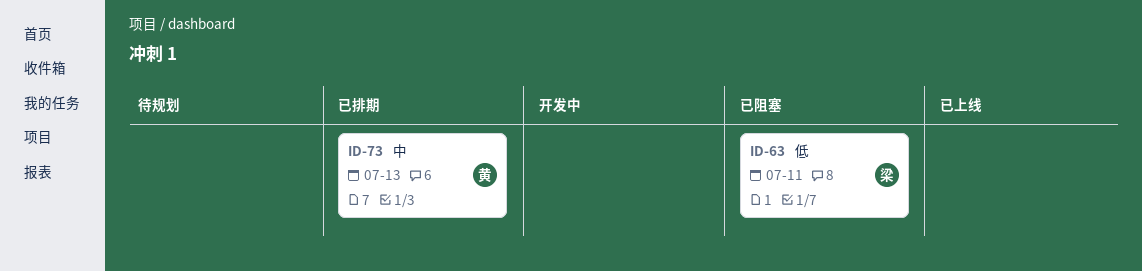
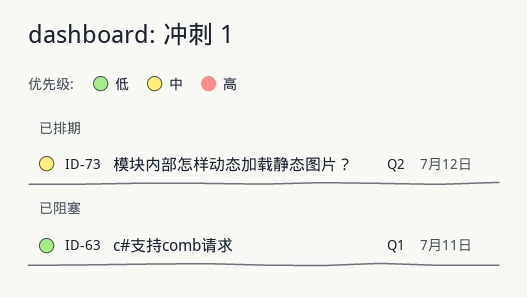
ID-73, due: Jul 13 -> Jul 12

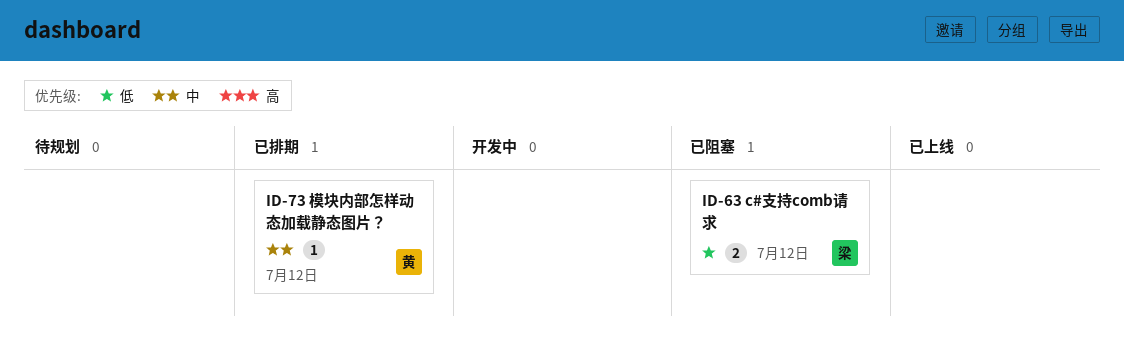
ID-63, due: Jul 11 -> Jul 12

